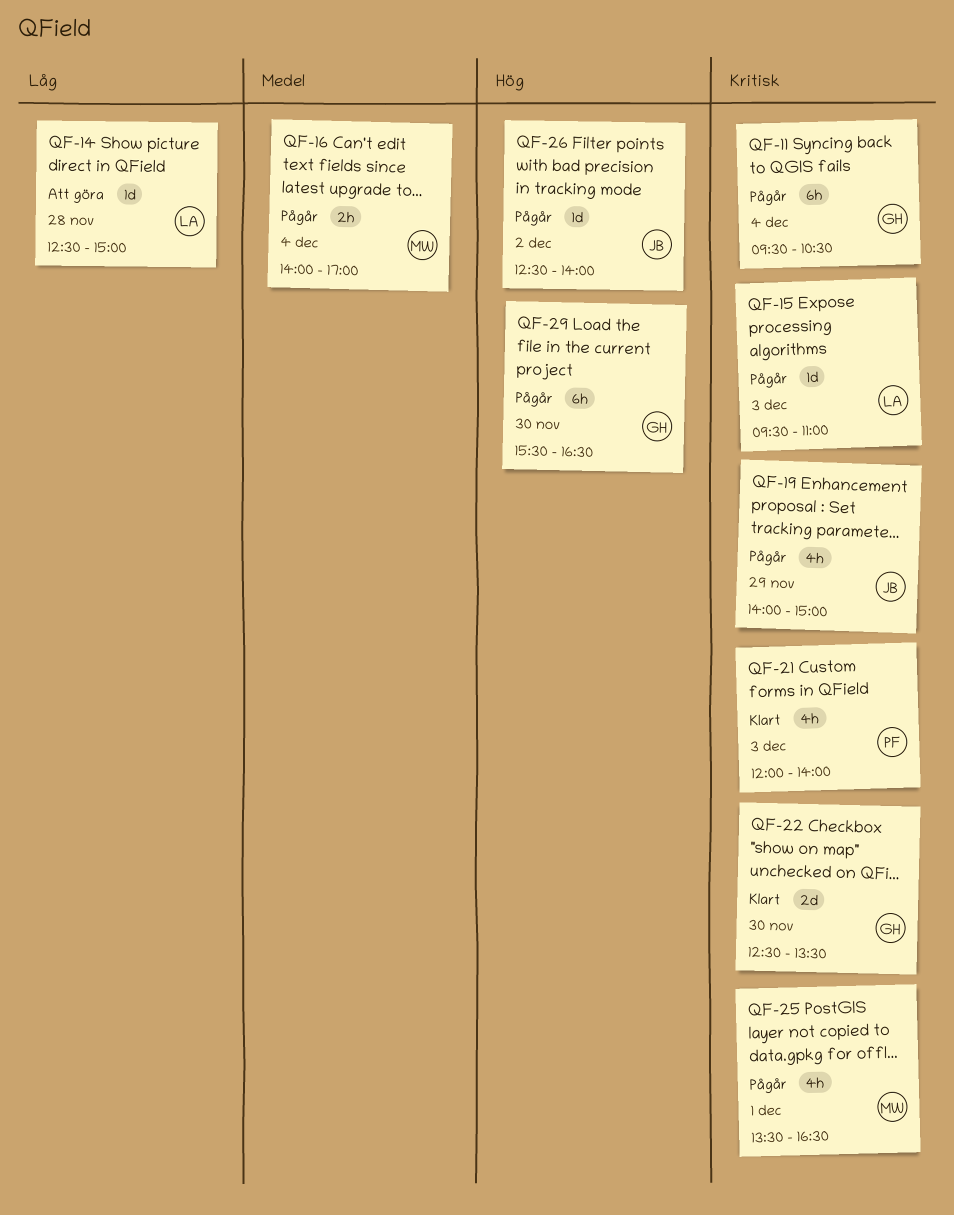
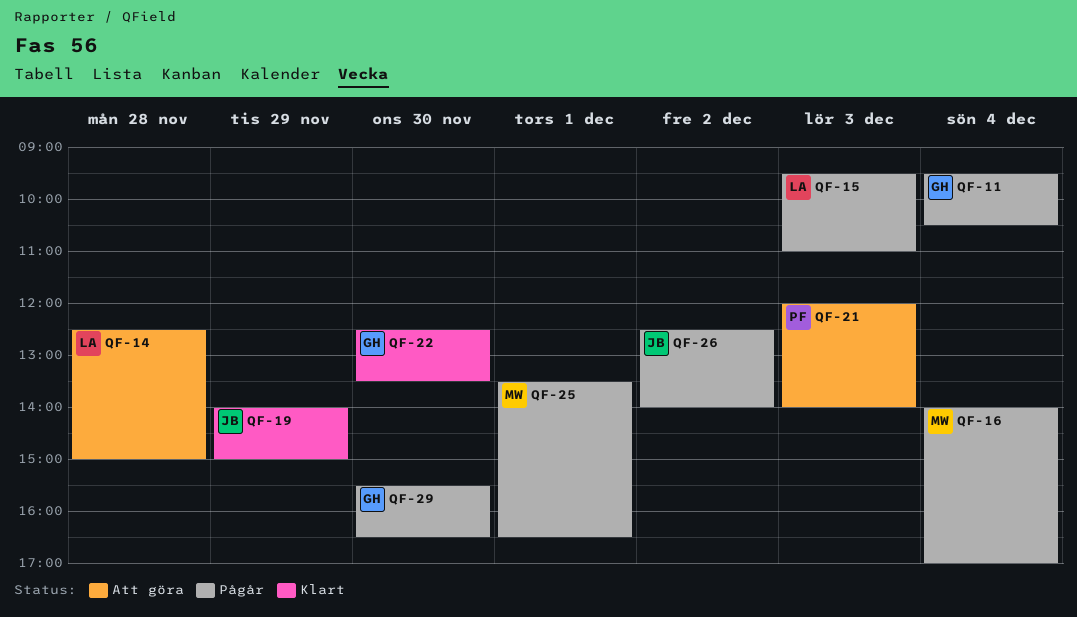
QF-19, status: Pågår -> Klart
QF-21, status: Klart -> Att göra

